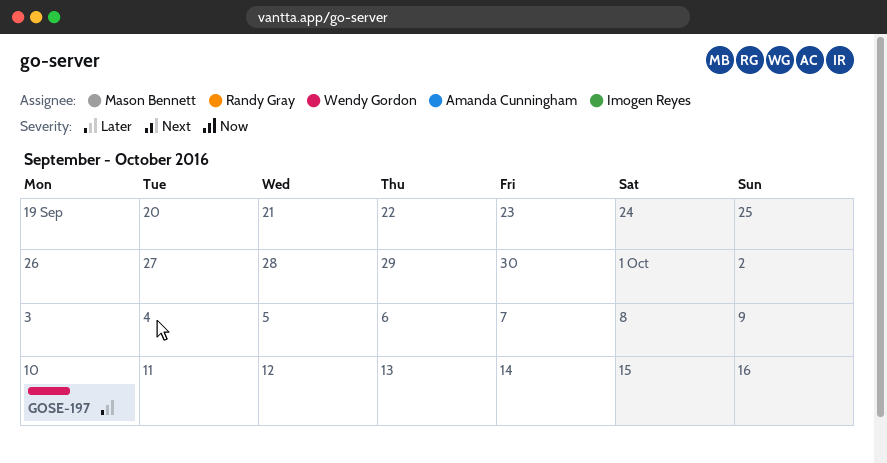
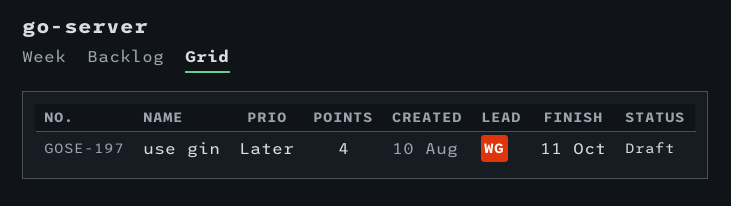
GOSE-197, due: Oct 10 -> Oct 11

